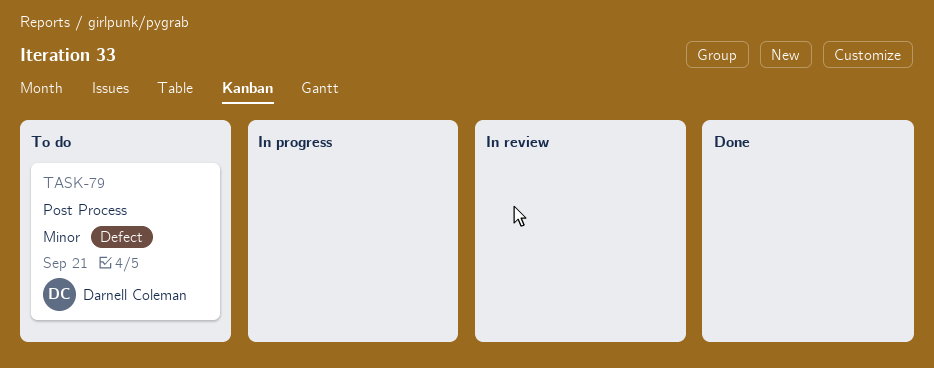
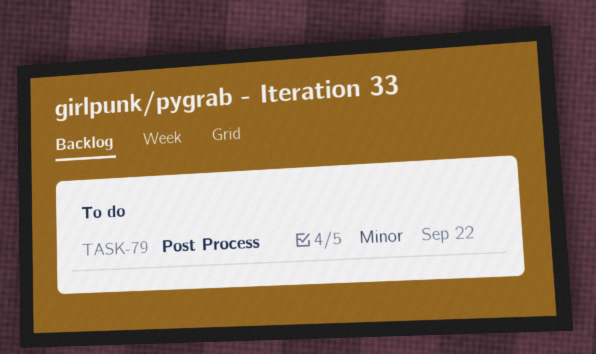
TASK-79, due: Sep 21 -> Sep 22

